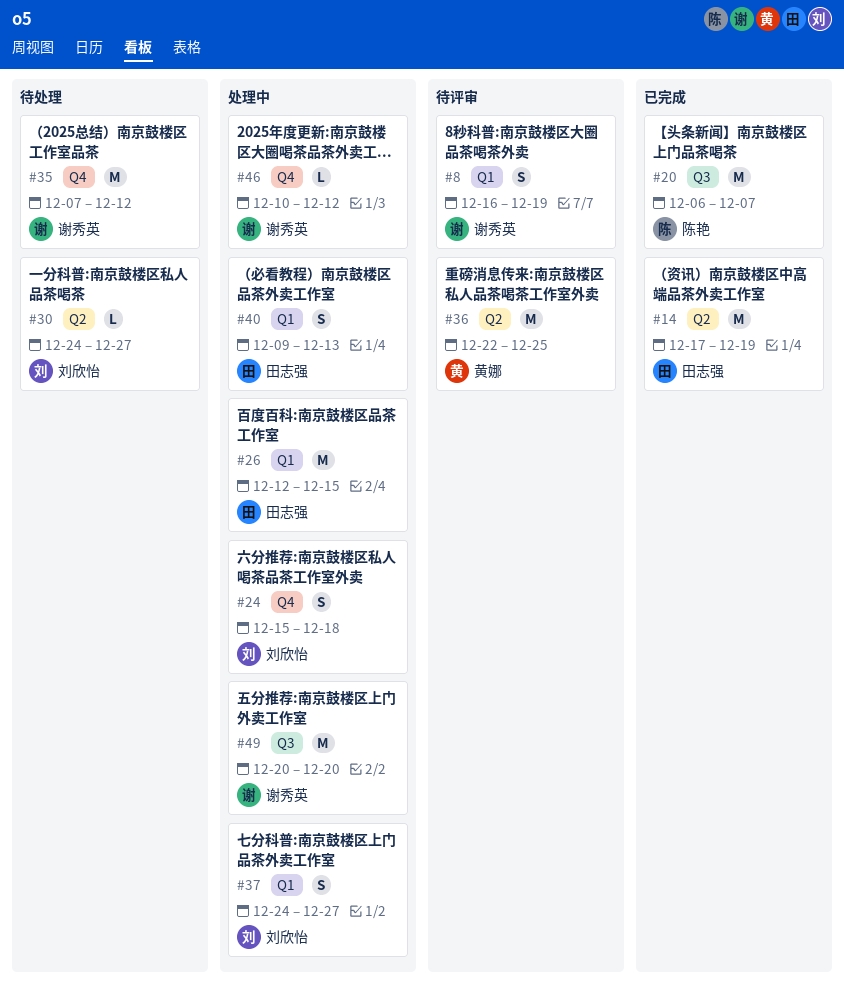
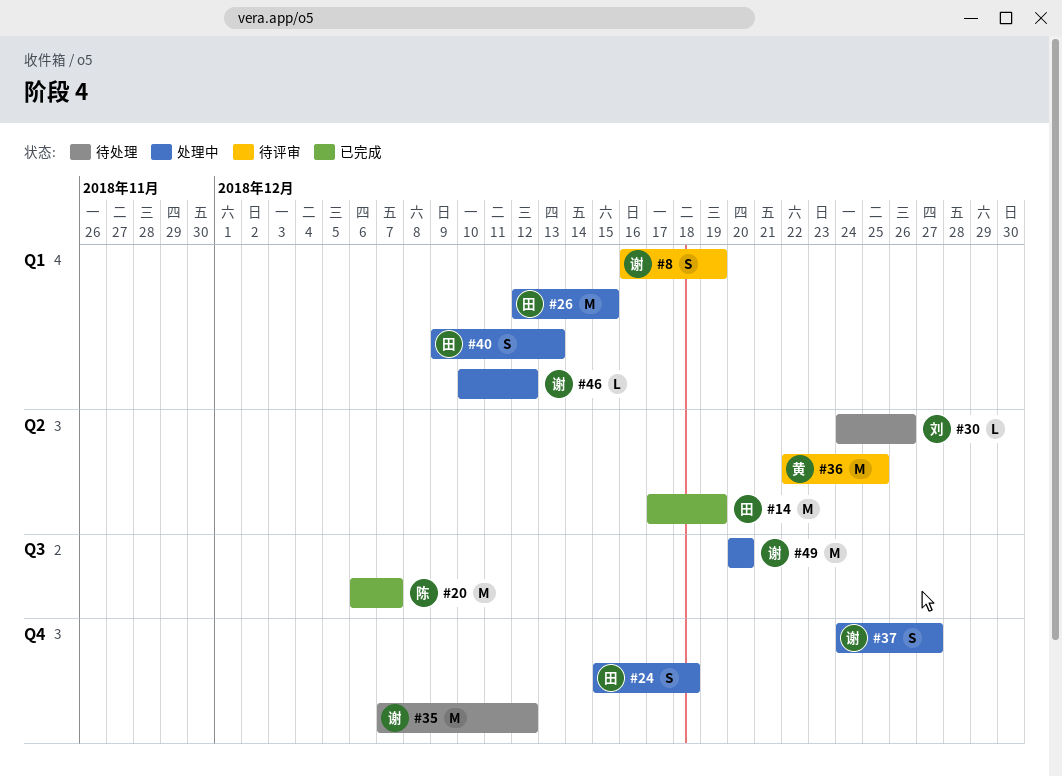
#24, owner: 刘欣怡 -> 田志强
#30, due: Dec 27 -> Dec 26
#37, owner: 刘欣怡 -> 谢秀英
#37, label: Q1 -> Q4
#46, label: Q4 -> Q1

